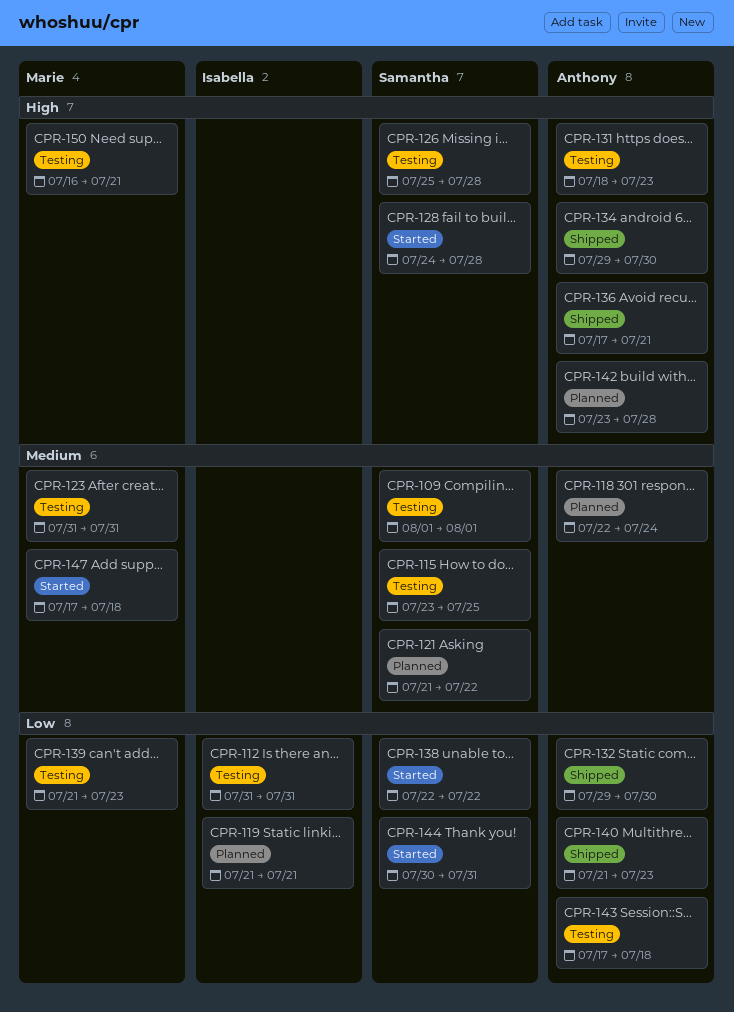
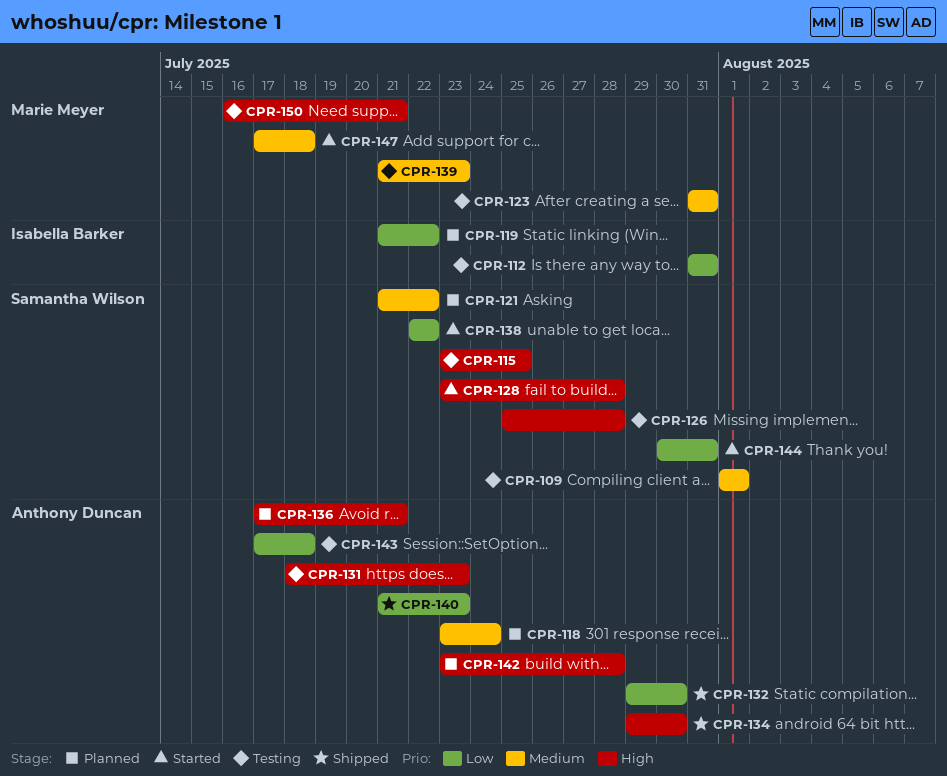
CPR-115, priority: Medium -> High
CPR-118, start: Jul 22 -> Jul 23
CPR-119, due: Jul 21 -> Jul 22
CPR-128, start: Jul 24 -> Jul 23
CPR-136, status: Shipped -> Planned
CPR-139, priority: Low -> Medium

